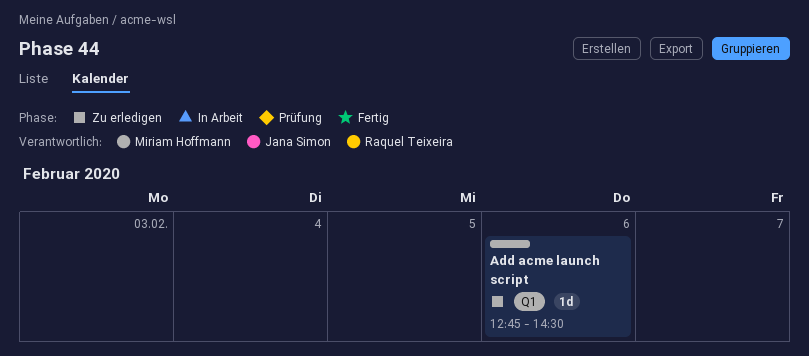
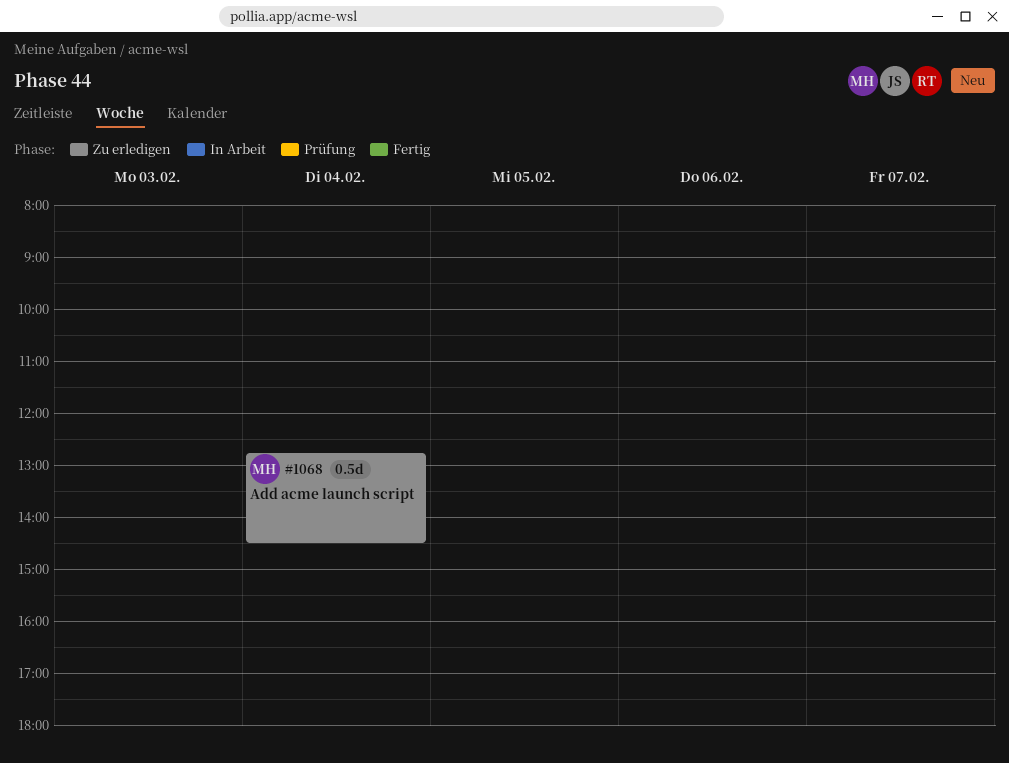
Add acme launch script, estimate: 1d -> 0.5d
Add acme launch script, day: Feb 6 -> Feb 4

